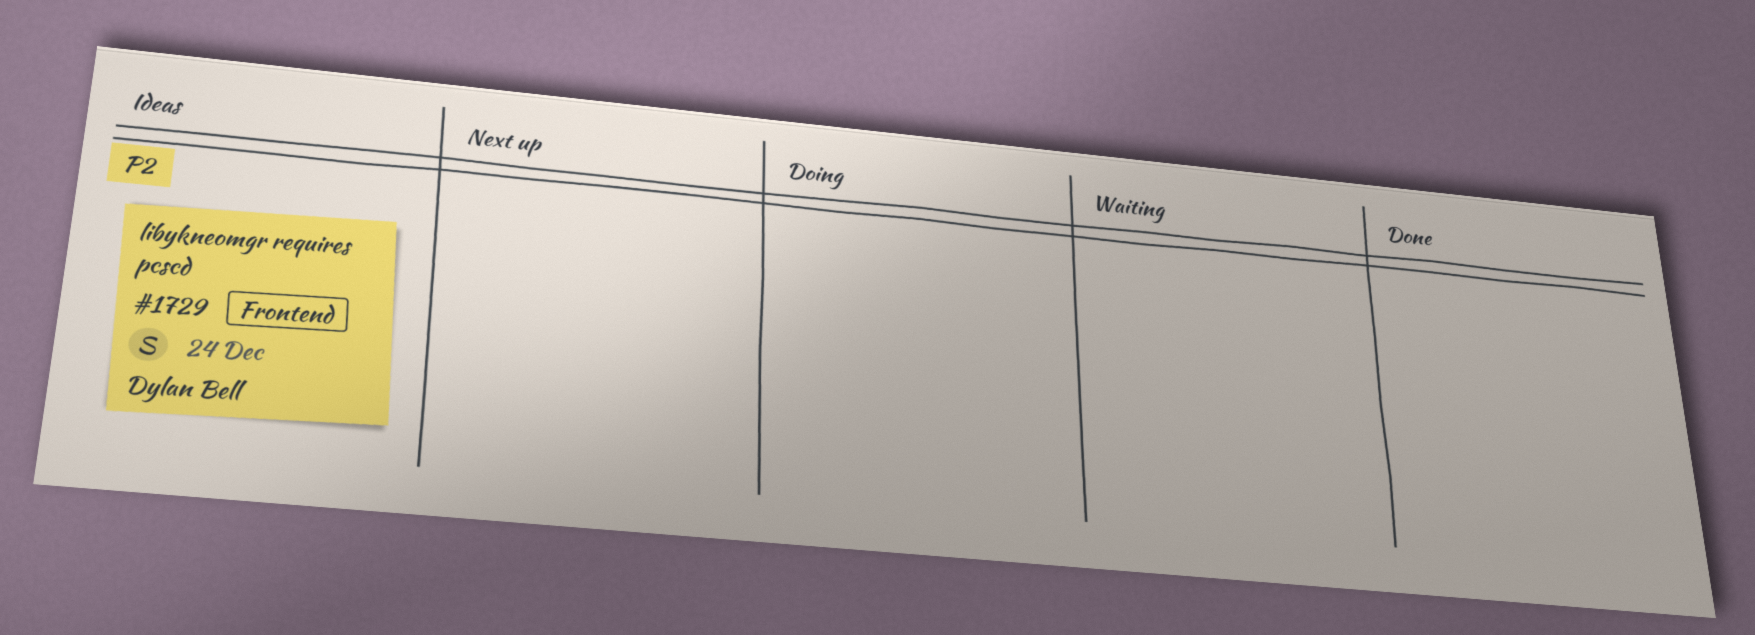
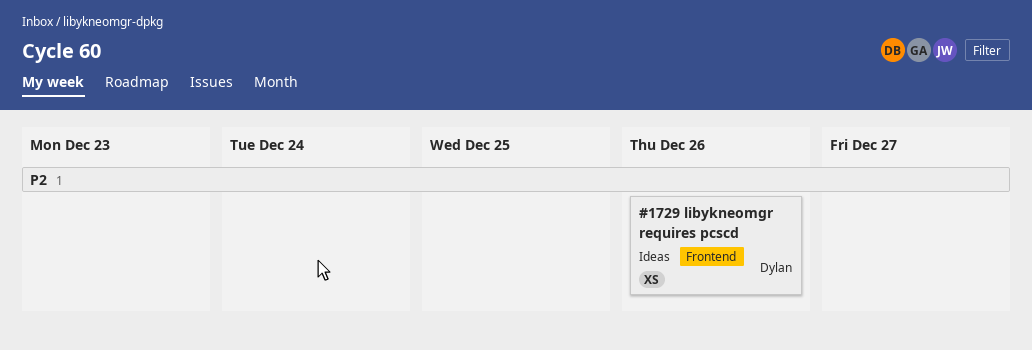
#1729, estimate: S -> XS
#1729, due: Dec 24 -> Dec 26

